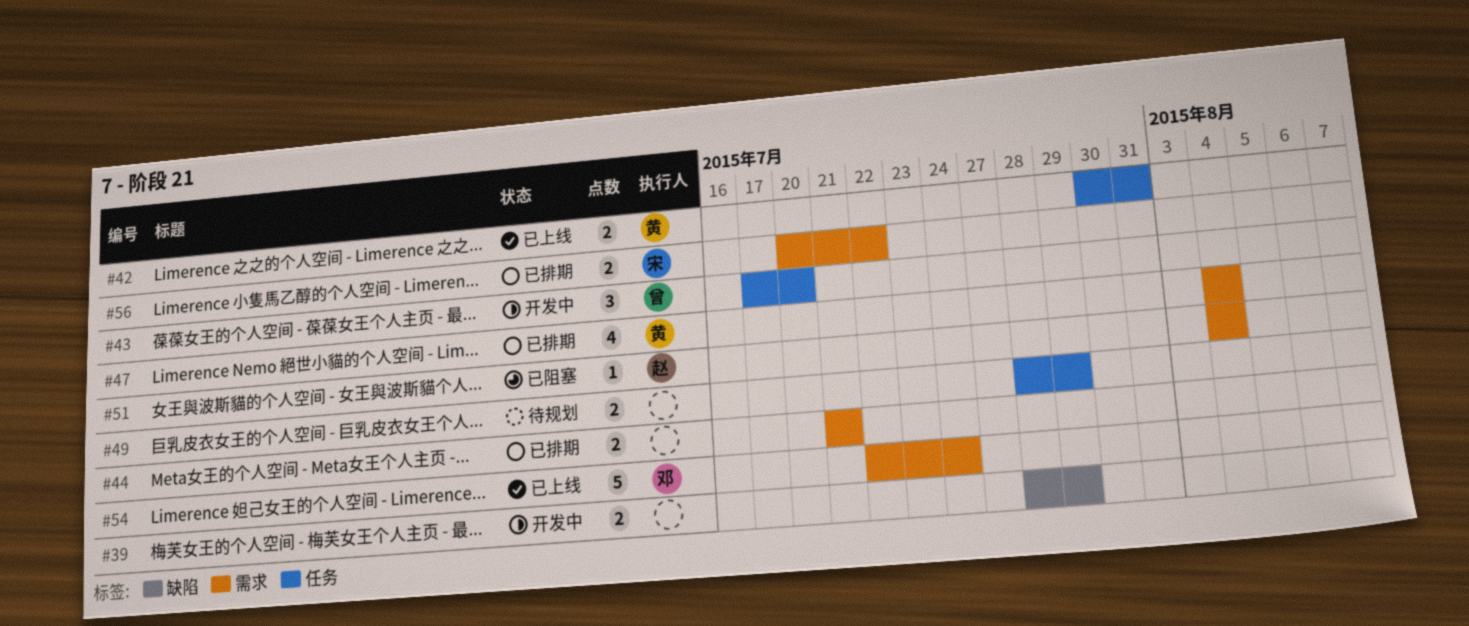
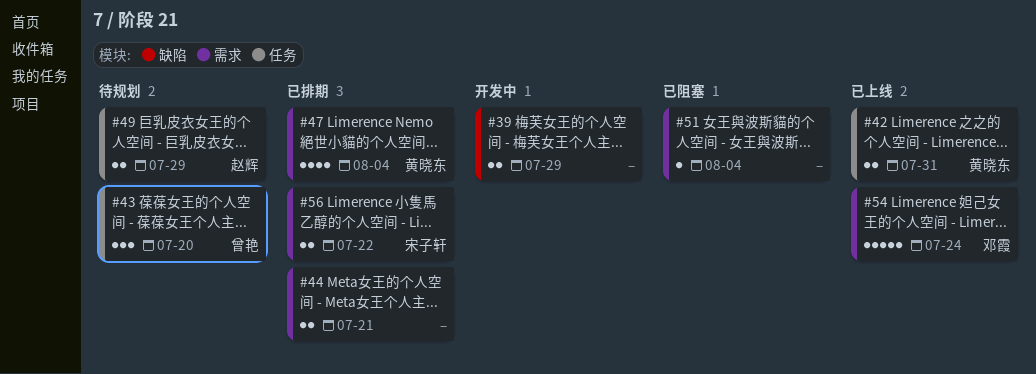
#43, status: 开发中 -> 待规划
#49, owner: none -> 赵辉
#51, owner: 赵辉 -> none

